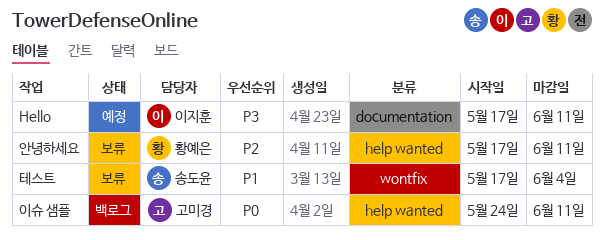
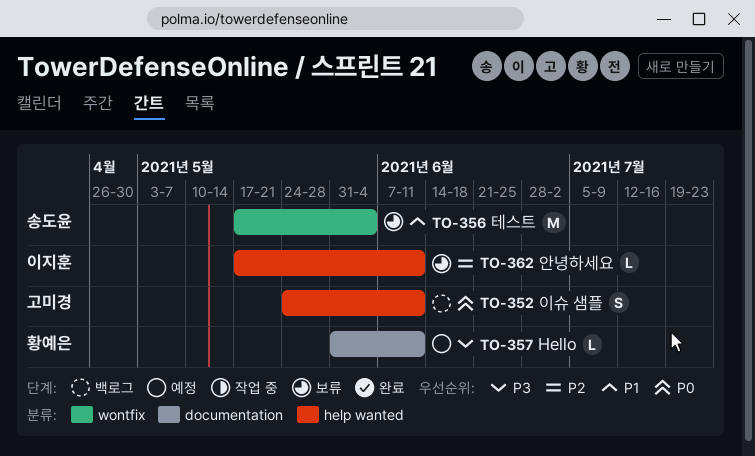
Hello, owner: 이지훈 -> 황예은
Hello, start: May 17 -> May 31
안녕하세요, owner: 황예은 -> 이지훈

